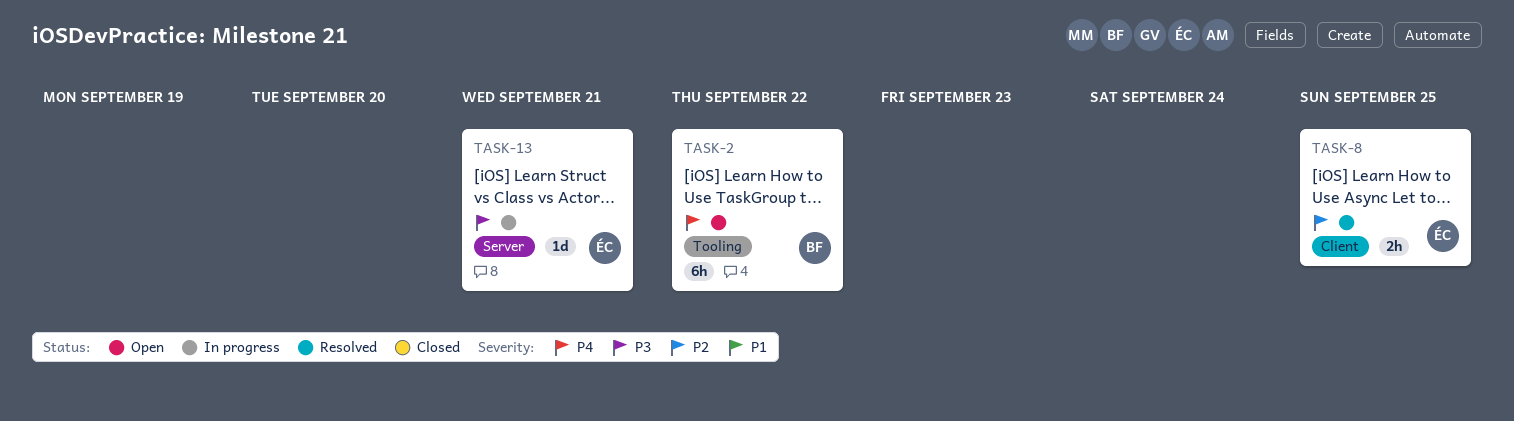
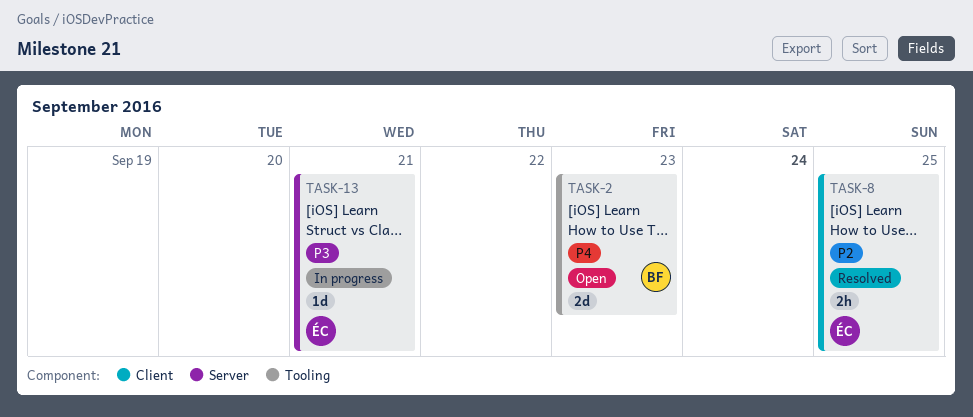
TASK-2, estimate: 6h -> 2d
TASK-2, due: Sep 22 -> Sep 23

